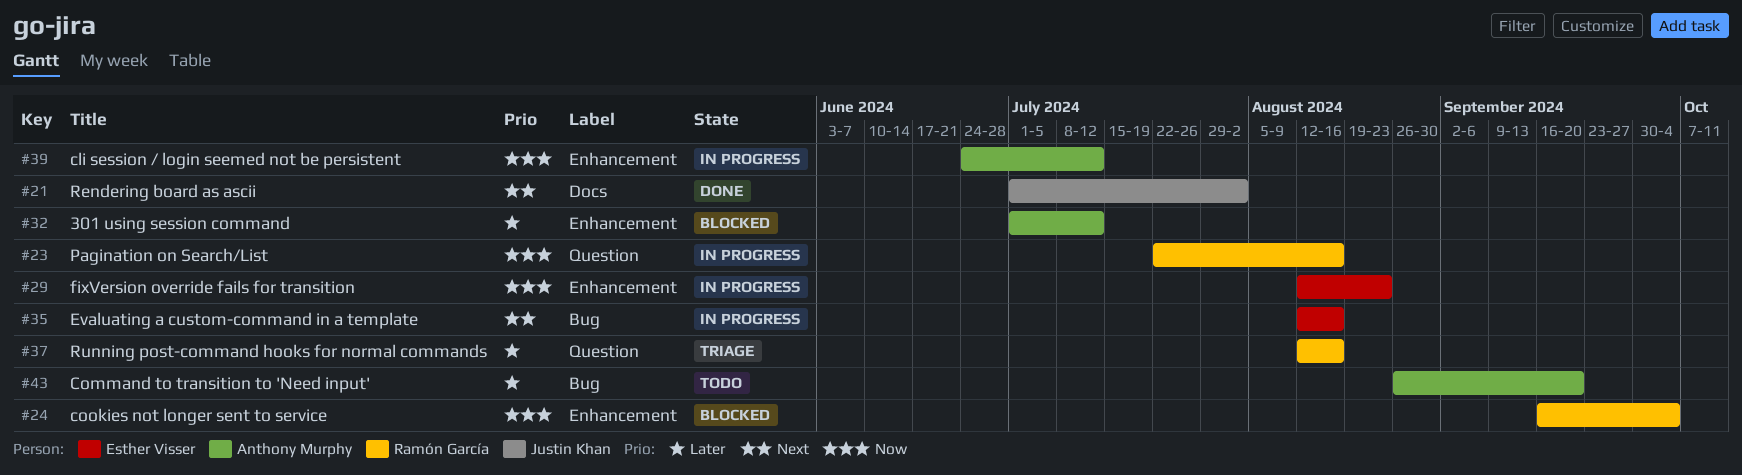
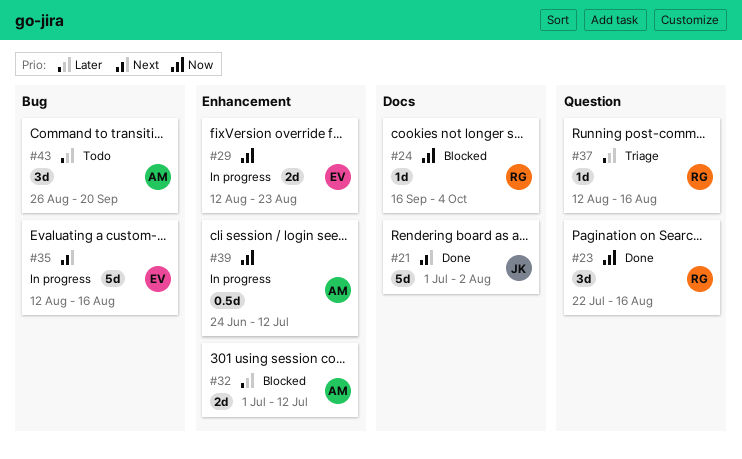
#23, status: In progress -> Done
#24, label: Enhancement -> Docs

